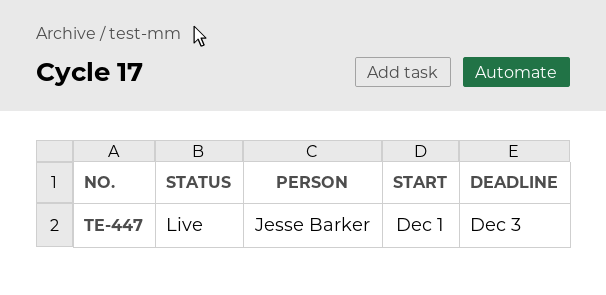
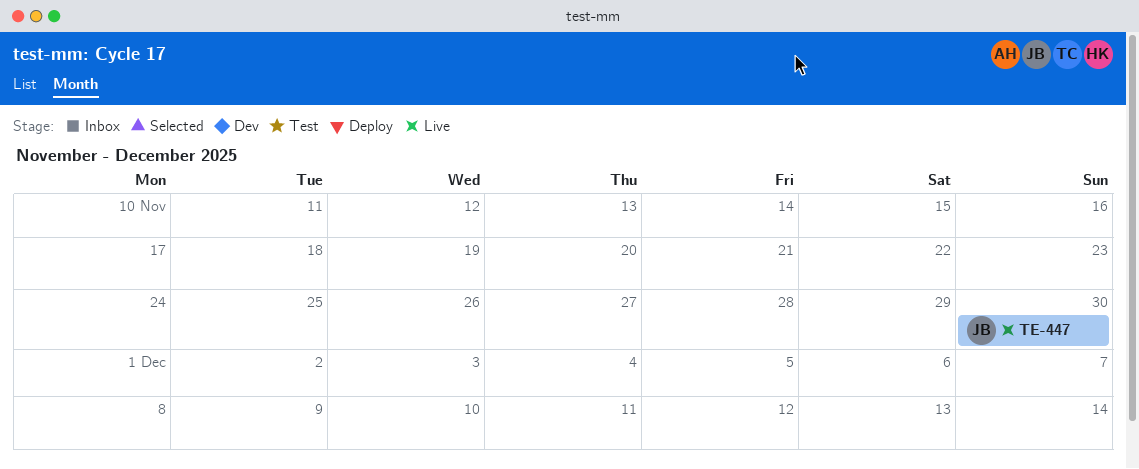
TE-447, start: Dec 1 -> Nov 30
TE-447, due: Dec 3 -> Nov 30

